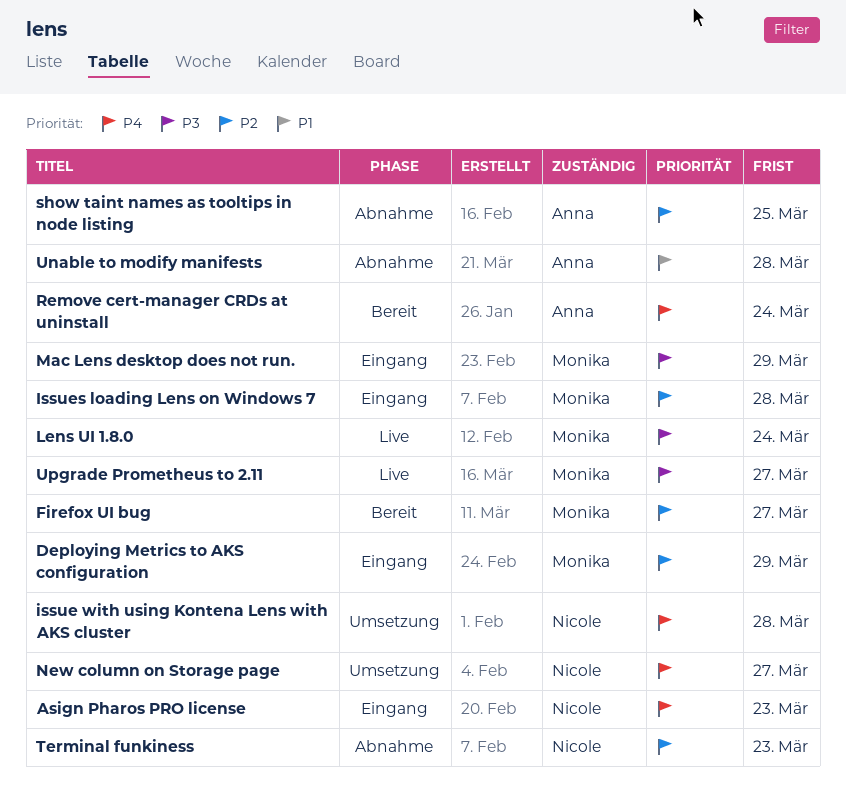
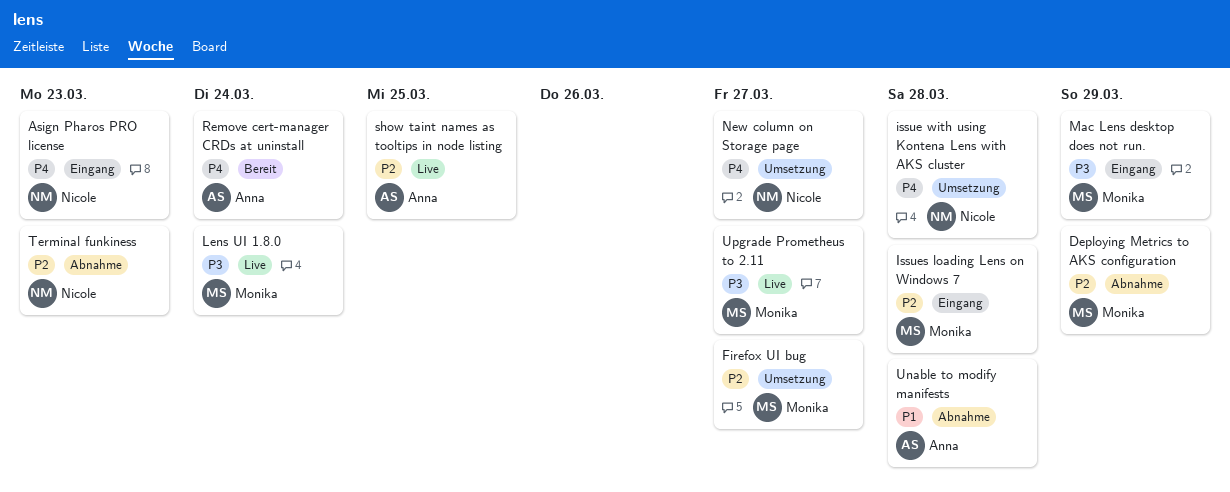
Deploying Metrics to AKS configuration, status: Eingang -> Abnahme
Firefox UI bug, status: Bereit -> Umsetzung
show taint names as tooltips in node listing, status: Abnahme -> Live

